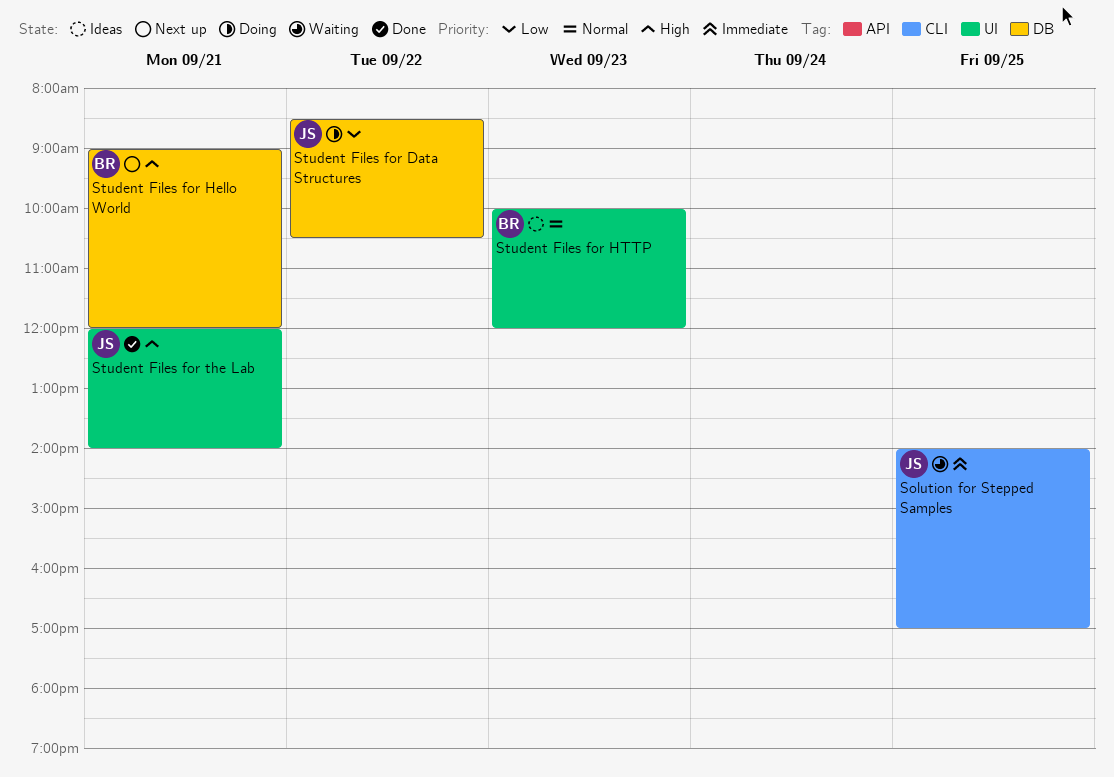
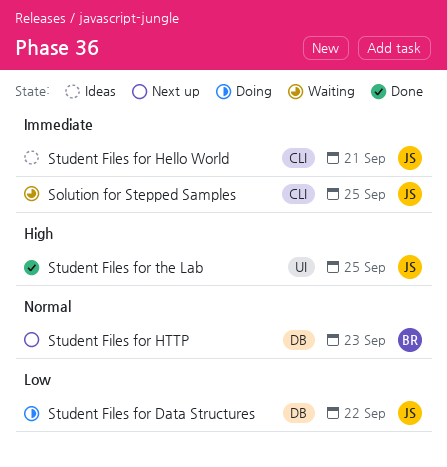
Student Files for Hello World, status: Next up -> Ideas
Student Files for Hello World, owner: BR -> JS
Student Files for Hello World, priority: High -> Immediate
Student Files for Hello World, label: DB -> CLI
Student Files for HTTP, status: Ideas -> Next up
Student Files for HTTP, label: UI -> DB
Student Files for the Lab, day: Sep 21 -> Sep 25

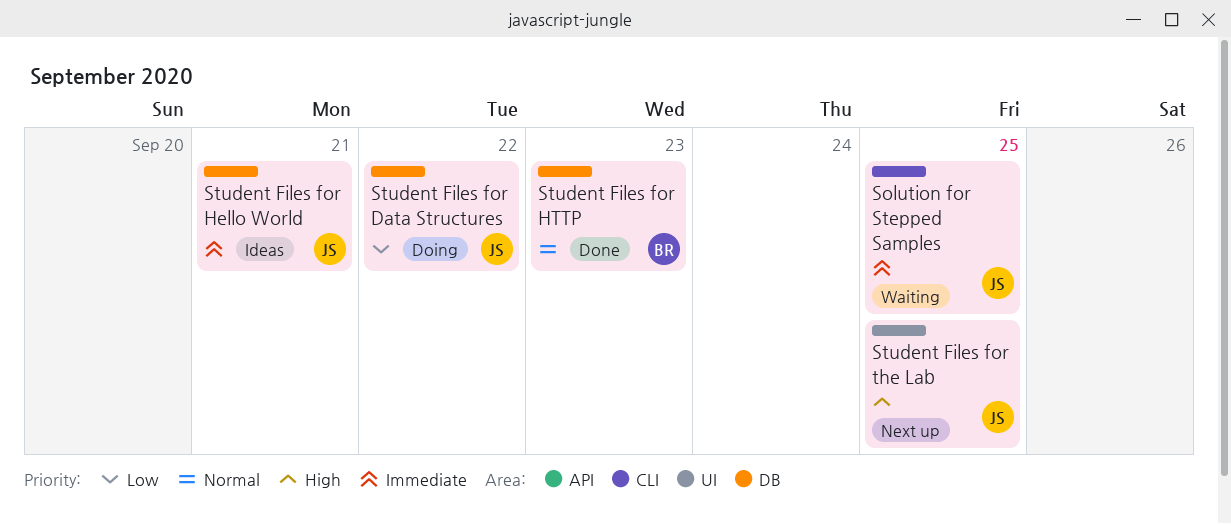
Student Files for Hello World, label: CLI -> DB
Student Files for HTTP, status: Next up -> Done
Student Files for the Lab, status: Done -> Next up

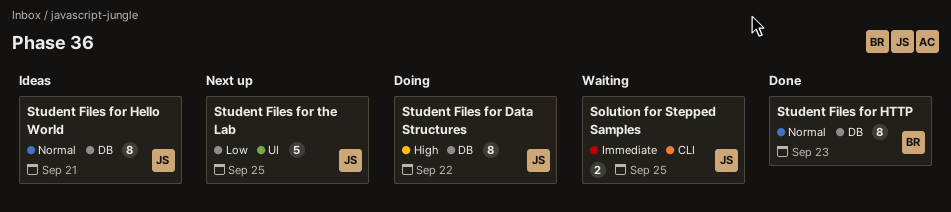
Student Files for Data Structures, priority: Low -> High
Student Files for Hello World, priority: Immediate -> Normal
Student Files for the Lab, priority: High -> Low

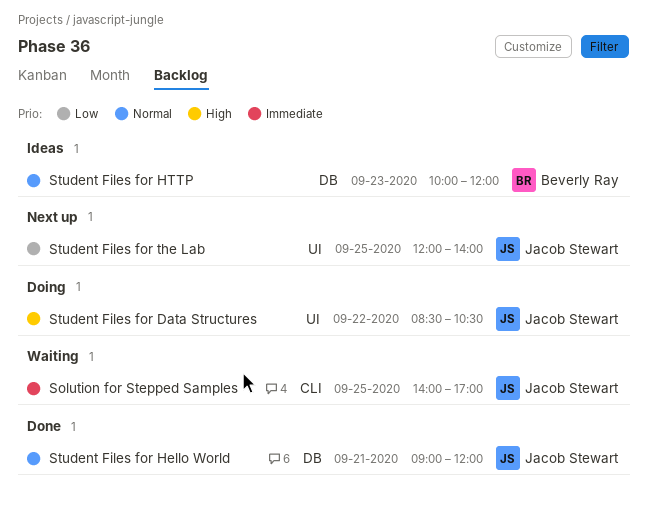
Student Files for Data Structures, label: DB -> UI
Student Files for Hello World, status: Ideas -> Done
Student Files for HTTP, status: Done -> Ideas

